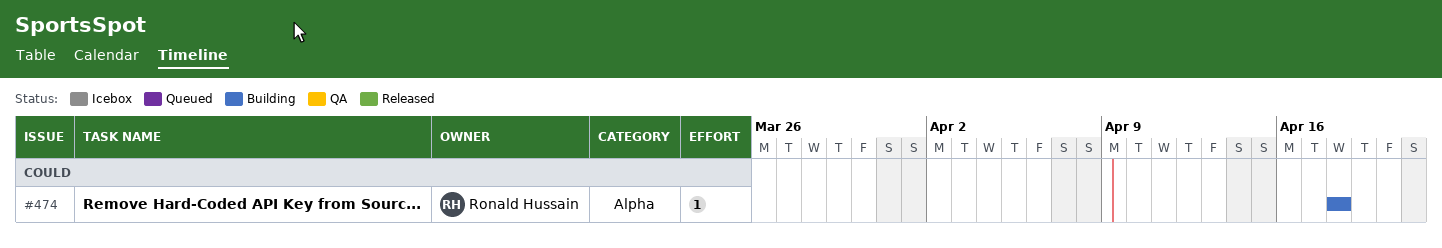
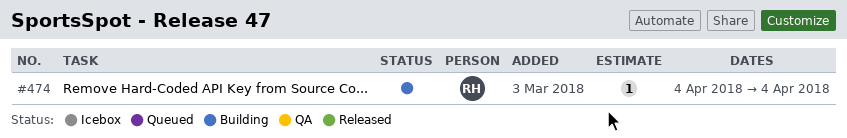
#474, start: Apr 18 -> Apr 4
#474, due: Apr 18 -> Apr 4

